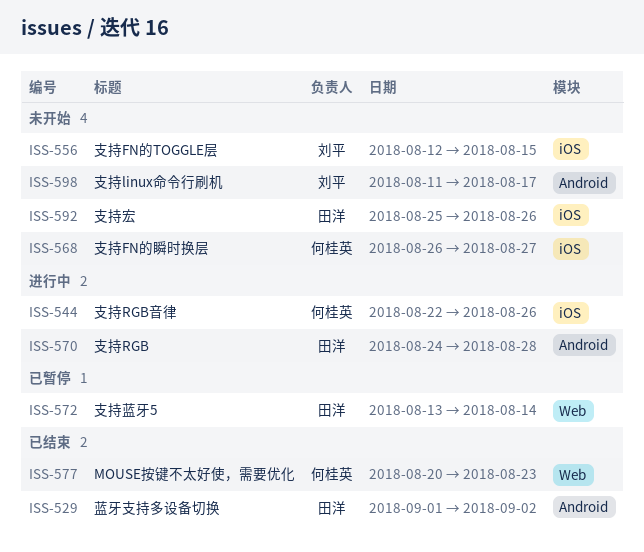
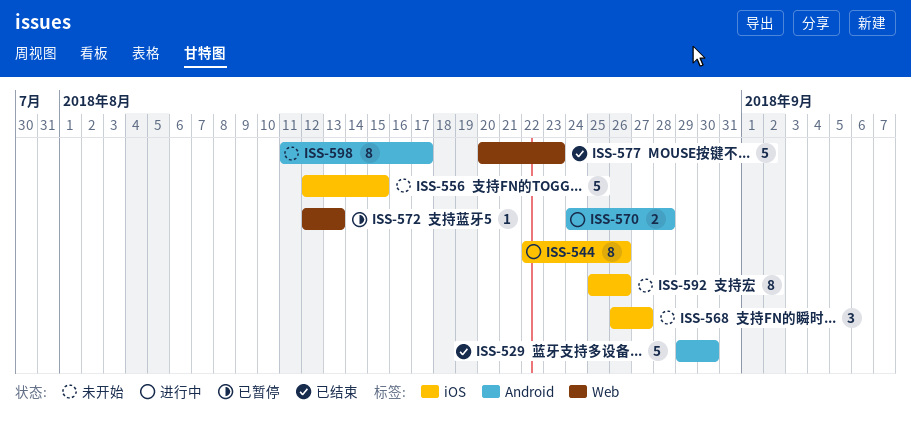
ISS-529, start: Sep 1 -> Aug 29
ISS-529, due: Sep 2 -> Aug 30
ISS-572, start: Aug 13 -> Aug 12
ISS-572, due: Aug 14 -> Aug 13

